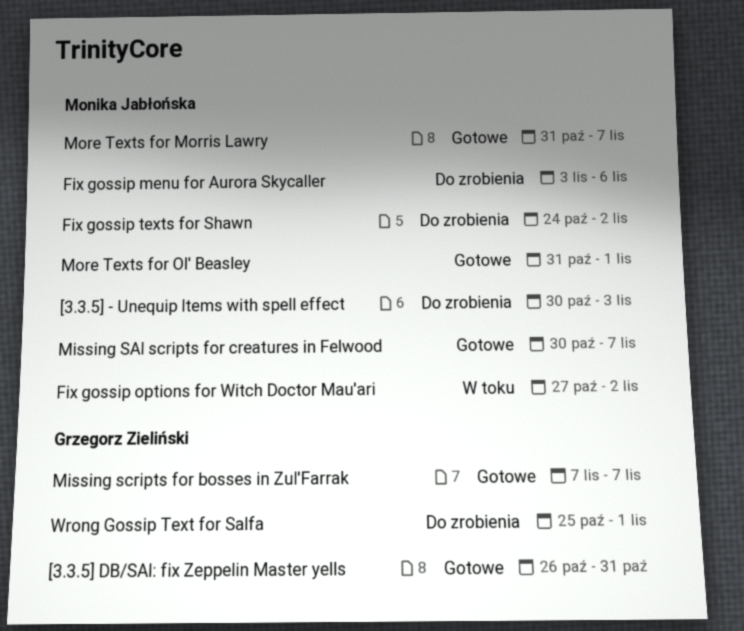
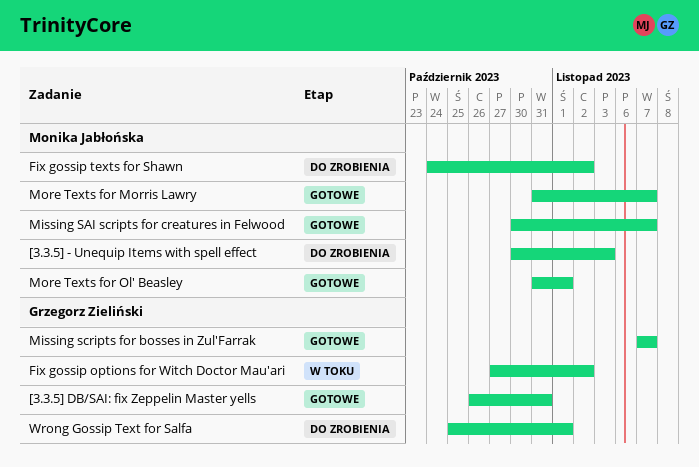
Fix gossip menu for Aurora Skycaller: present -> none
Fix gossip options for Witch Doctor Mau'ari, owner: Monika Jabłońska -> Grzegorz Zieliński

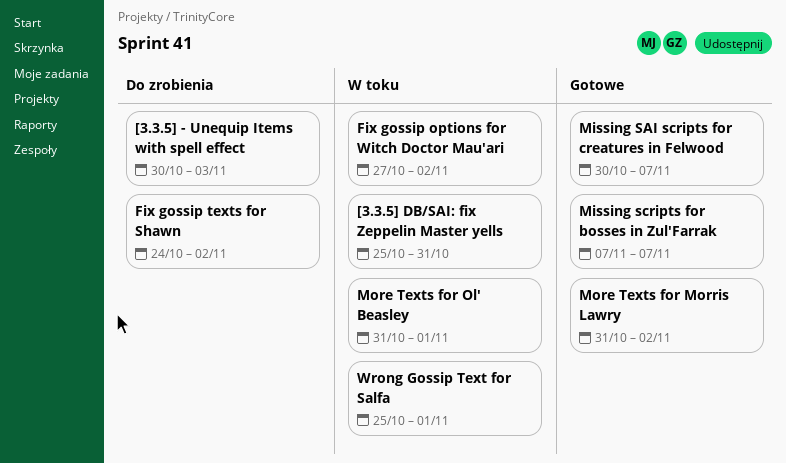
[3.3.5] DB/SAI: fix Zeppelin Master yells, status: Gotowe -> W toku
[3.3.5] DB/SAI: fix Zeppelin Master yells, start: Oct 26 -> Oct 25
More Texts for Morris Lawry, due: Nov 7 -> Nov 2
More Texts for Ol' Beasley, status: Gotowe -> W toku
Wrong Gossip Text for Salfa, status: Do zrobienia -> W toku

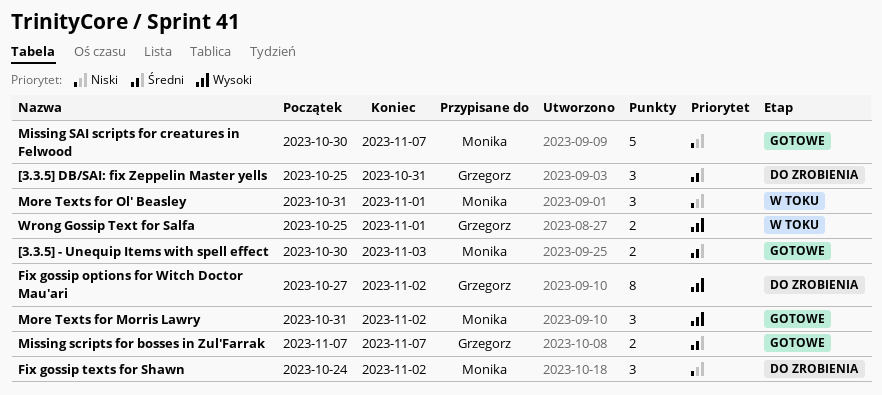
[3.3.5] - Unequip Items with spell effect, status: Do zrobienia -> Gotowe
[3.3.5] DB/SAI: fix Zeppelin Master yells, status: W toku -> Do zrobienia
Fix gossip options for Witch Doctor Mau'ari, status: W toku -> Do zrobienia

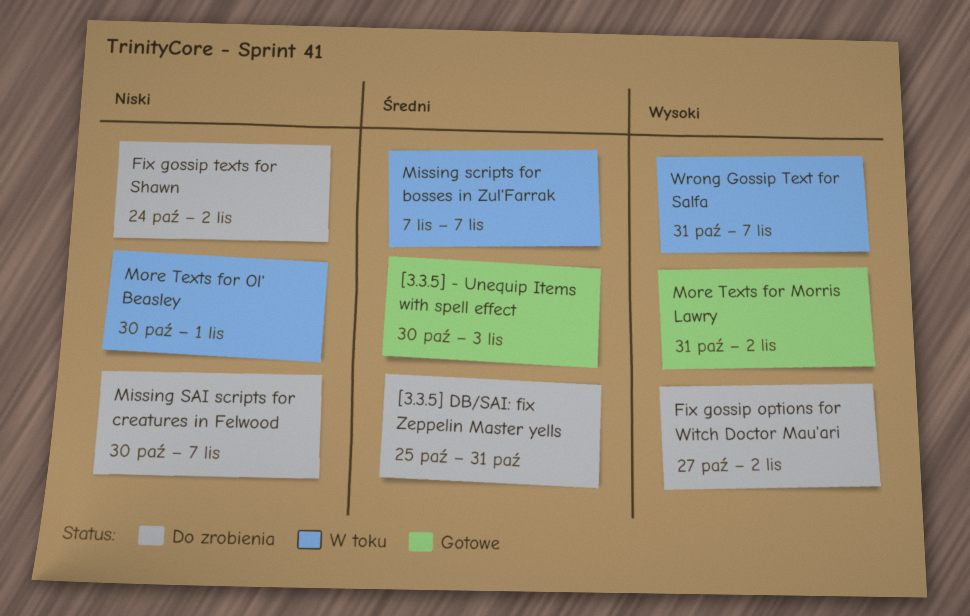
Missing SAI scripts for creatures in Felwood, status: Gotowe -> Do zrobienia
Missing scripts for bosses in Zul'Farrak, status: Gotowe -> W toku
More Texts for Ol' Beasley, start: Oct 31 -> Oct 30
Wrong Gossip Text for Salfa, start: Oct 25 -> Oct 31
Wrong Gossip Text for Salfa, due: Nov 1 -> Nov 7

